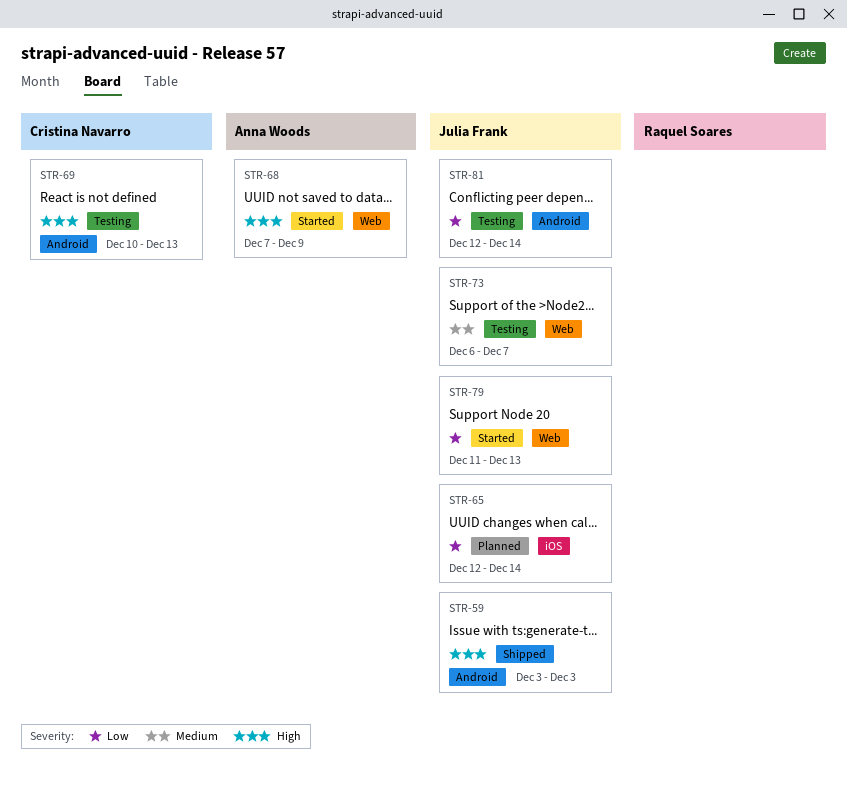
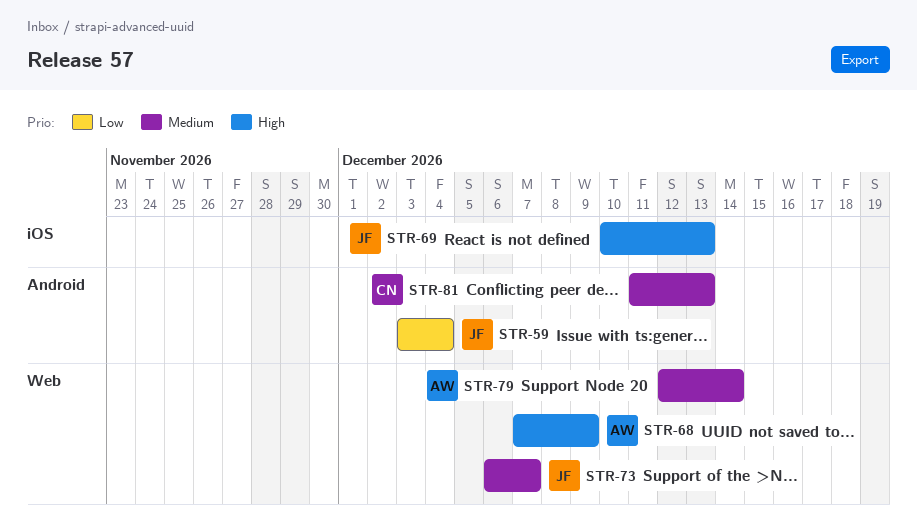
STR-59, priority: High -> Low
STR-59, due: Dec 3 -> Dec 4
STR-65: present -> none
STR-69, owner: Cristina Navarro -> Julia Frank
STR-69, label: Android -> iOS
STR-79, owner: Julia Frank -> Anna Woods
STR-79, priority: Low -> Medium
STR-79, start: Dec 11 -> Dec 12
STR-79, due: Dec 13 -> Dec 14
STR-81, owner: Julia Frank -> Cristina Navarro
STR-81, priority: Low -> Medium
STR-81, start: Dec 12 -> Dec 11
STR-81, due: Dec 14 -> Dec 13

